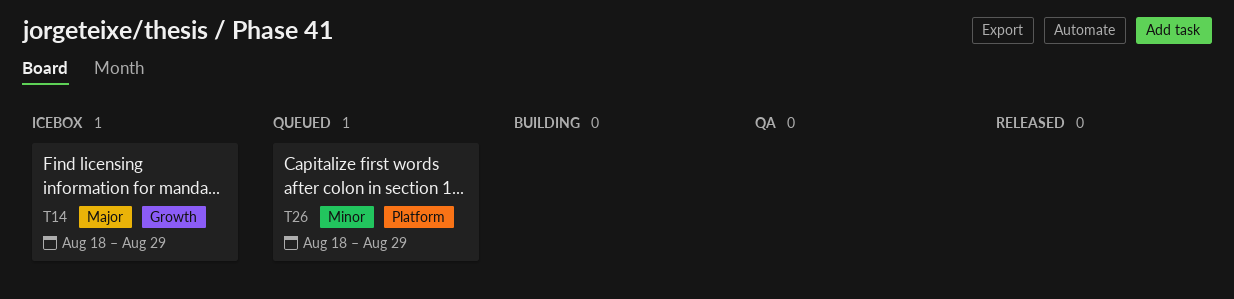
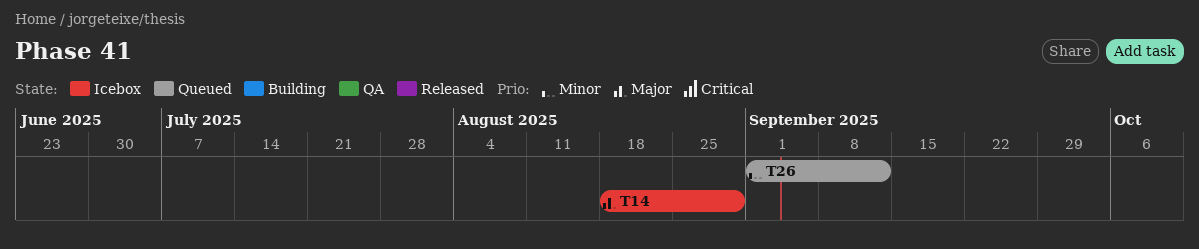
T26, start: Aug 18 -> Sep 1
T26, due: Aug 29 -> Sep 12

